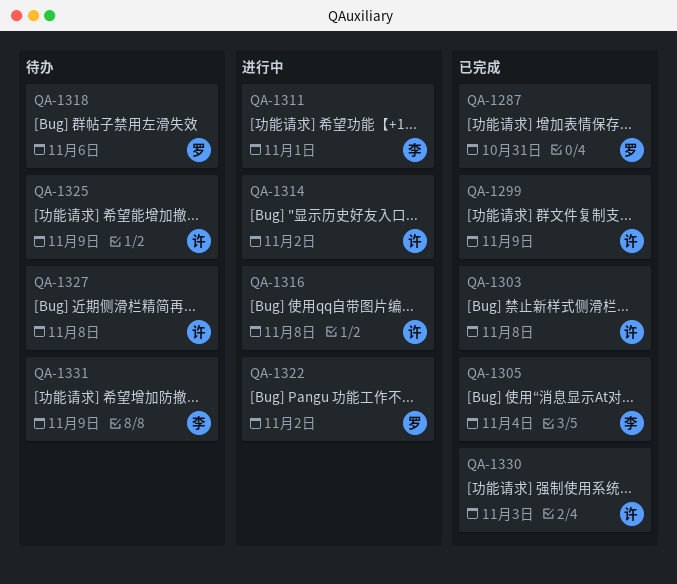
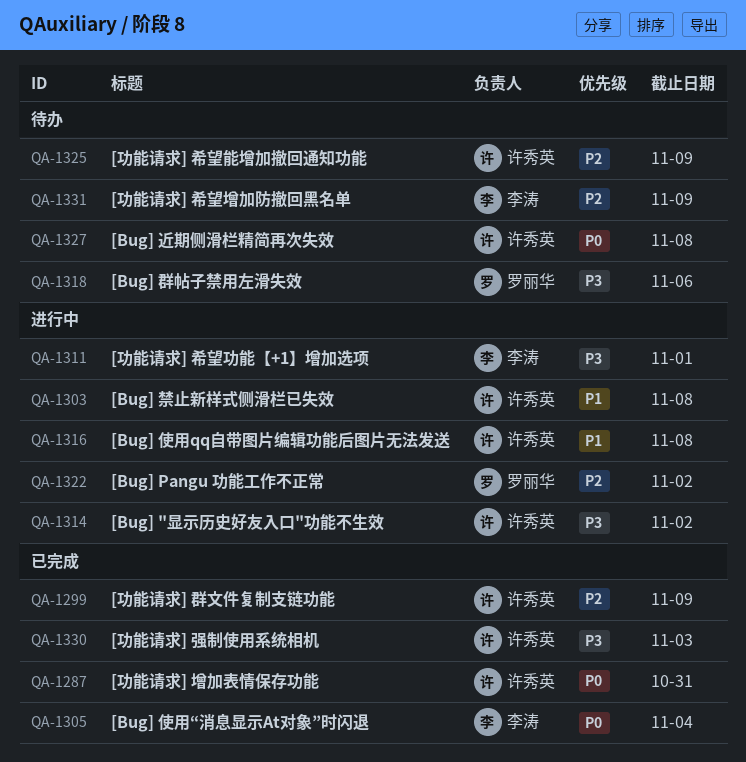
QA-1287, owner: 罗丽华 -> 许秀英
QA-1303, status: 已完成 -> 进行中

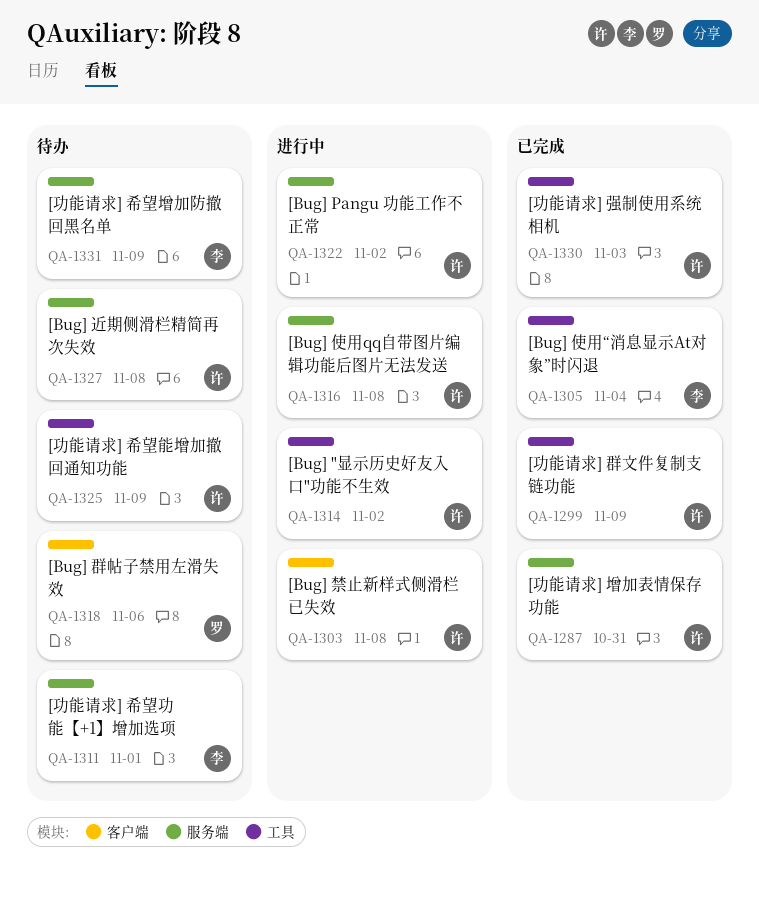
QA-1311, status: 进行中 -> 待办
QA-1322, owner: 罗丽华 -> 许秀英

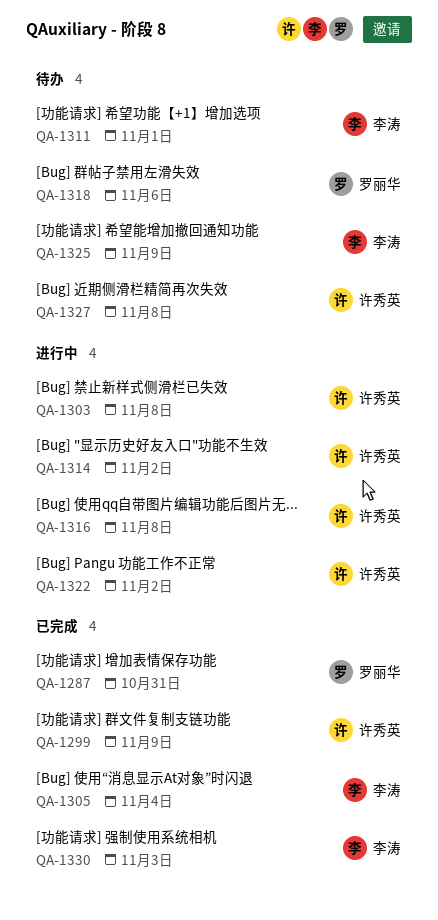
QA-1287, owner: 许秀英 -> 罗丽华
QA-1325, owner: 许秀英 -> 李涛
QA-1330, owner: 许秀英 -> 李涛
QA-1331: present -> none

